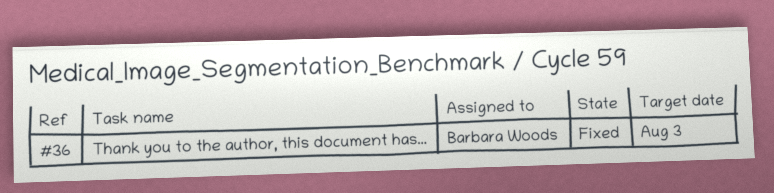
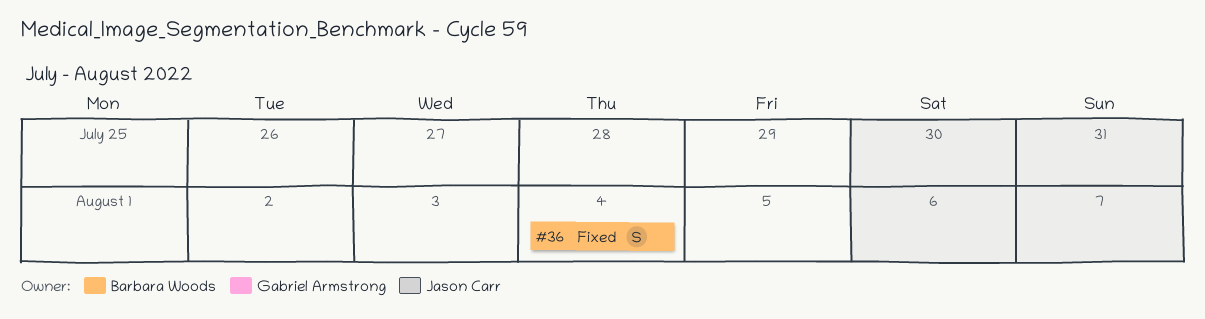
#36, due: Aug 3 -> Aug 4

